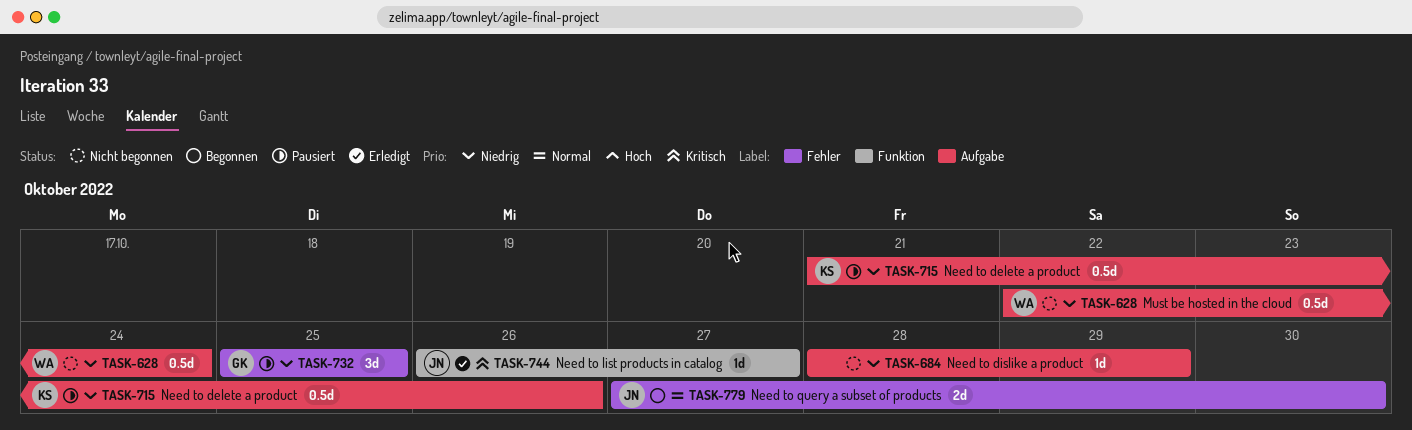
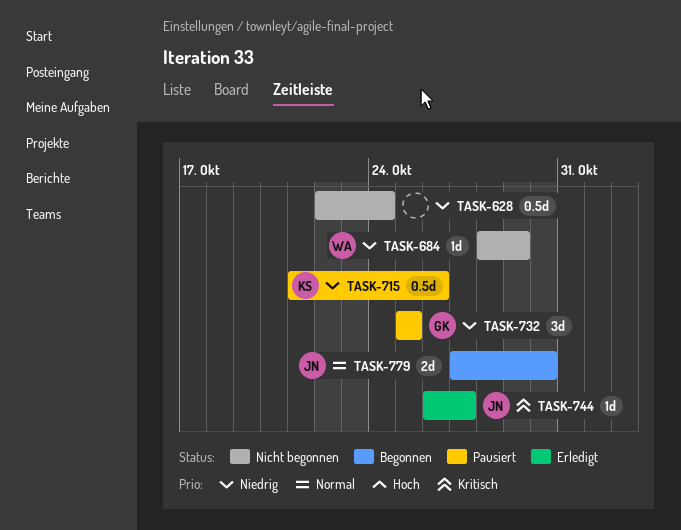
TASK-628, owner: WA -> none
TASK-684, owner: none -> WA

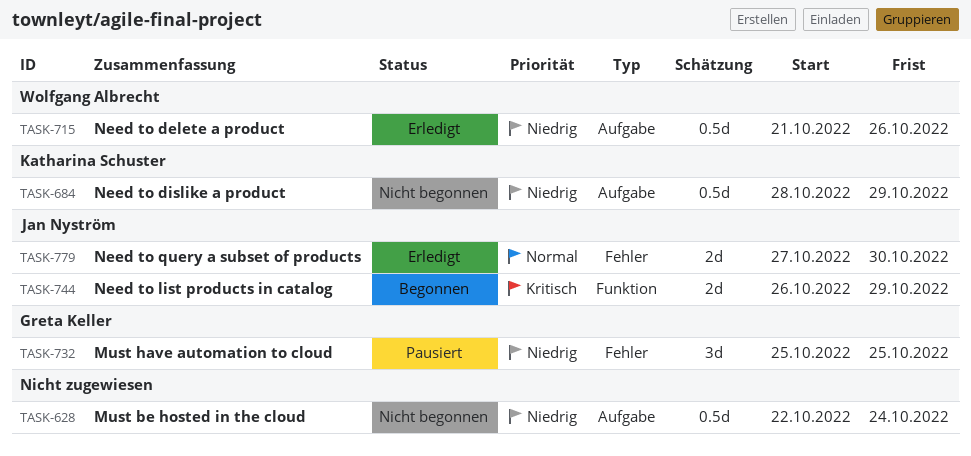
TASK-684, owner: Wolfgang Albrecht -> Katharina Schuster
TASK-684, estimate: 1d -> 0.5d
TASK-715, status: Pausiert -> Erledigt
TASK-715, owner: Katharina Schuster -> Wolfgang Albrecht
TASK-744, status: Erledigt -> Begonnen
TASK-744, estimate: 1d -> 2d
TASK-744, due: Oct 27 -> Oct 29
TASK-779, status: Begonnen -> Erledigt

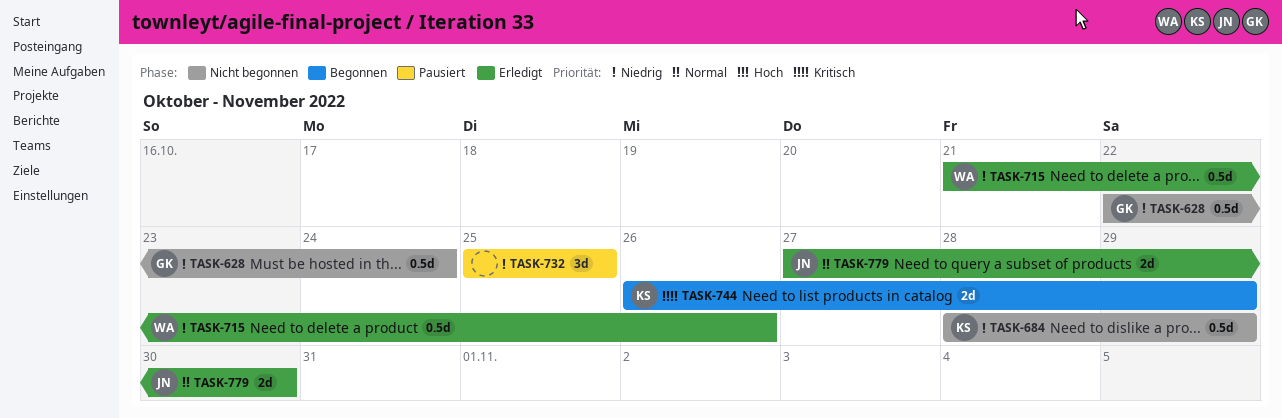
TASK-628, owner: none -> Greta Keller
TASK-732, owner: Greta Keller -> none
TASK-744, owner: Jan Nyström -> Katharina Schuster

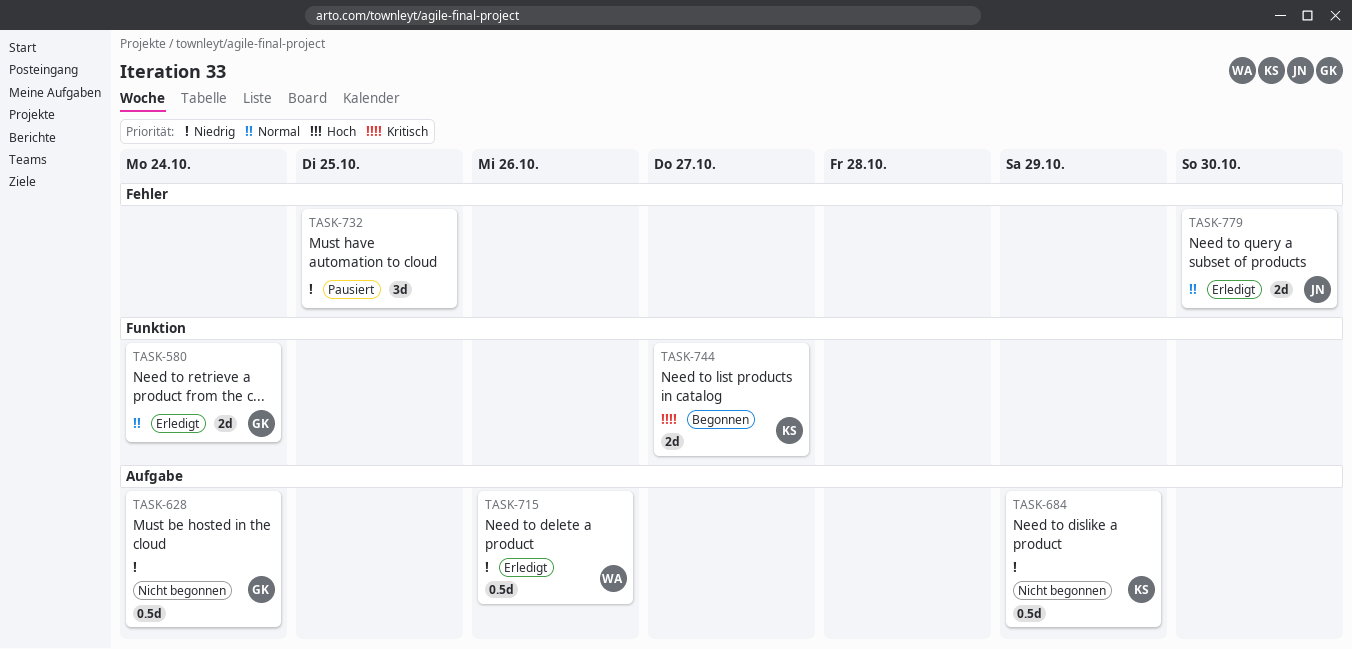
TASK-580: none -> present
TASK-744, due: Oct 29 -> Oct 27

